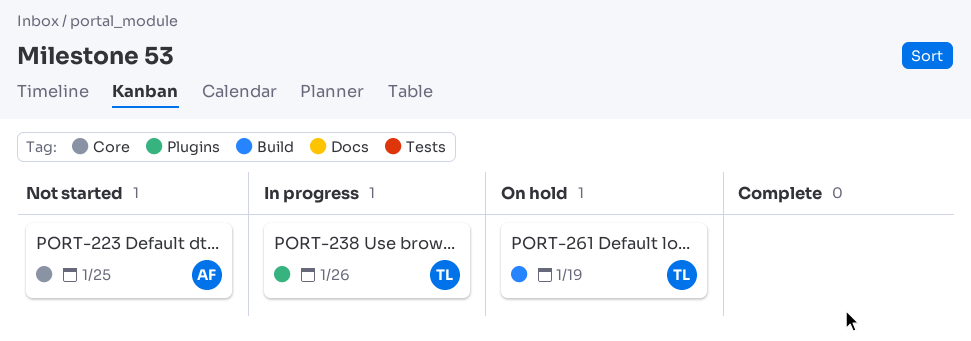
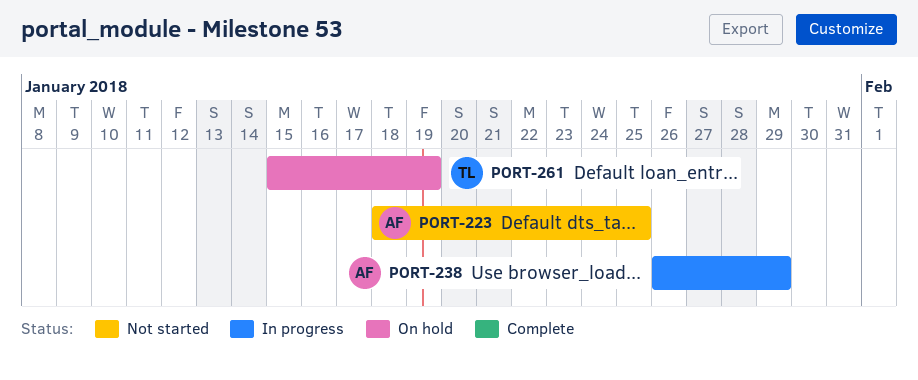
PORT-238, owner: TL -> AF
PORT-238, due: Jan 26 -> Jan 29

